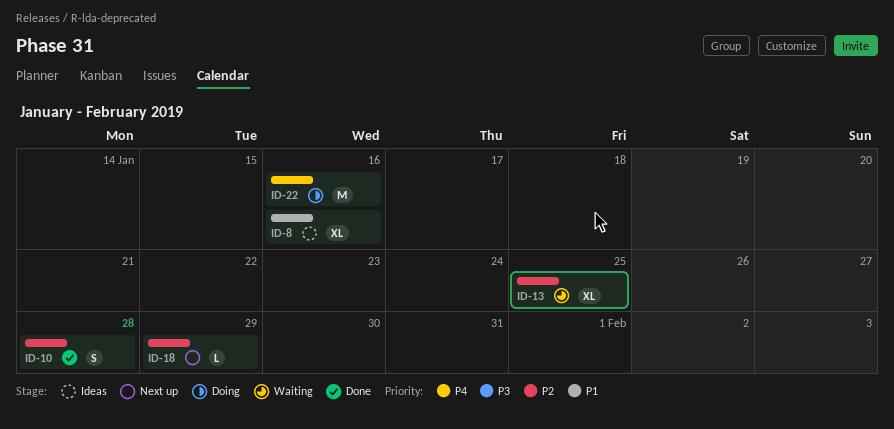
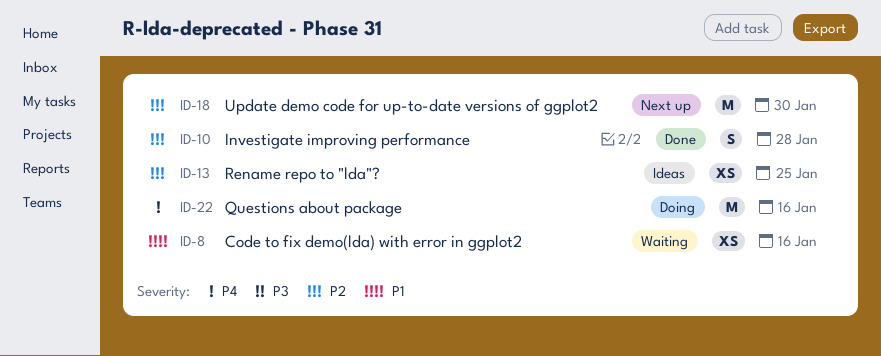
ID-8, status: Ideas -> Waiting
ID-8, estimate: XL -> XS
ID-13, status: Waiting -> Ideas
ID-13, estimate: XL -> XS
ID-18, estimate: L -> M
ID-18, due: Jan 29 -> Jan 30

